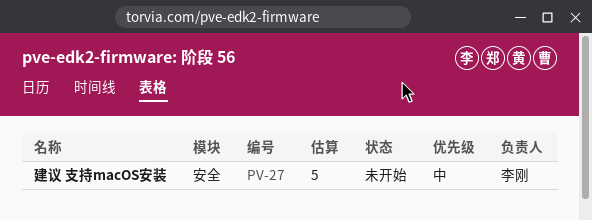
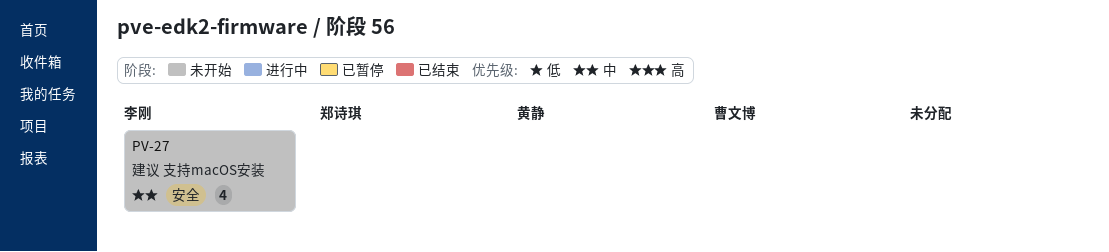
PV-27, estimate: 5 -> 4

